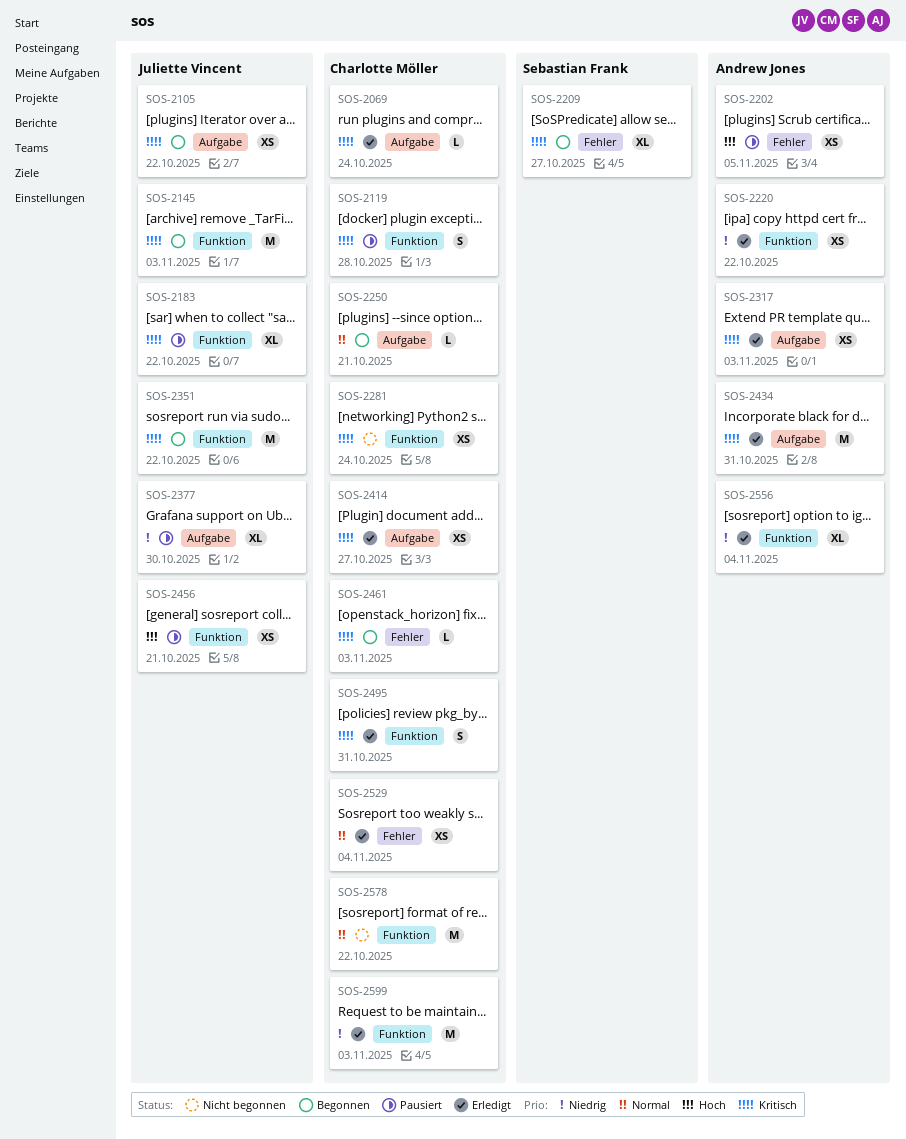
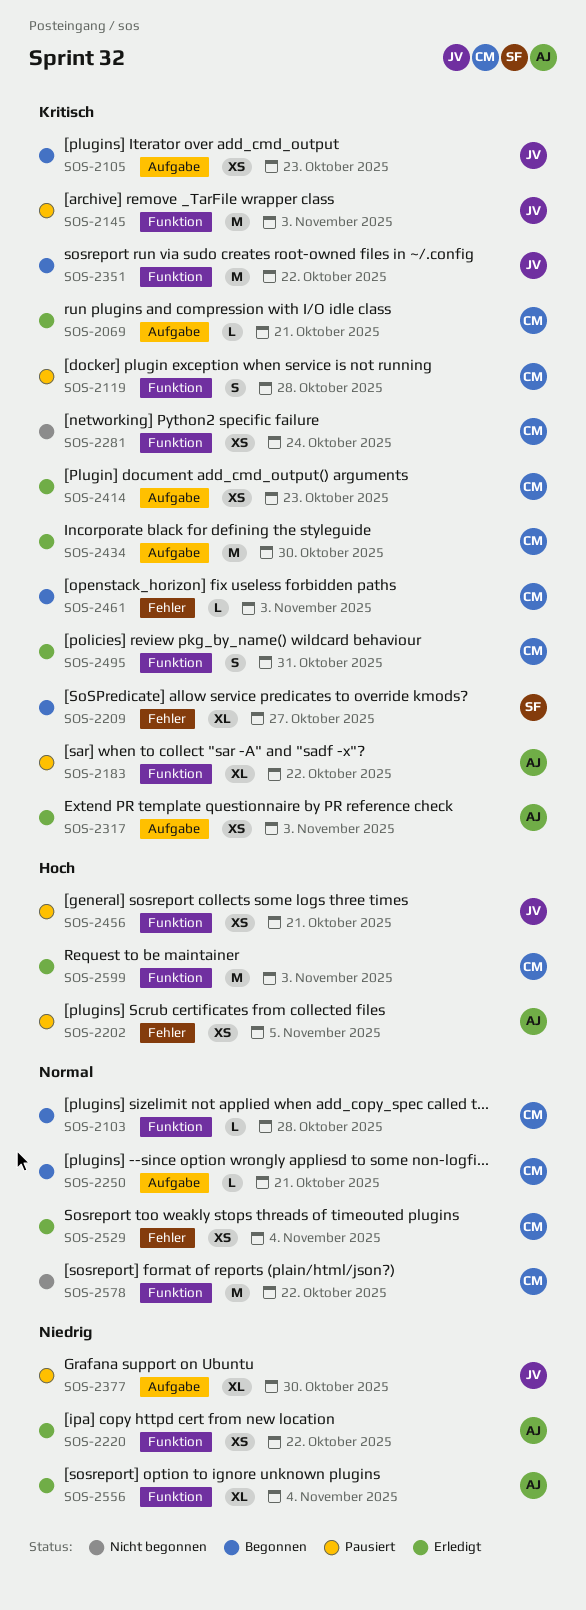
SOS-2069, due: Oct 24 -> Oct 21
SOS-2103: none -> present
SOS-2105, due: Oct 22 -> Oct 23
SOS-2145, status: Begonnen -> Pausiert
SOS-2183, owner: Juliette Vincent -> Andrew Jones
SOS-2414, due: Oct 27 -> Oct 23
SOS-2434, owner: Andrew Jones -> Charlotte Möller
SOS-2434, due: Oct 31 -> Oct 30
SOS-2599, priority: Niedrig -> Hoch

